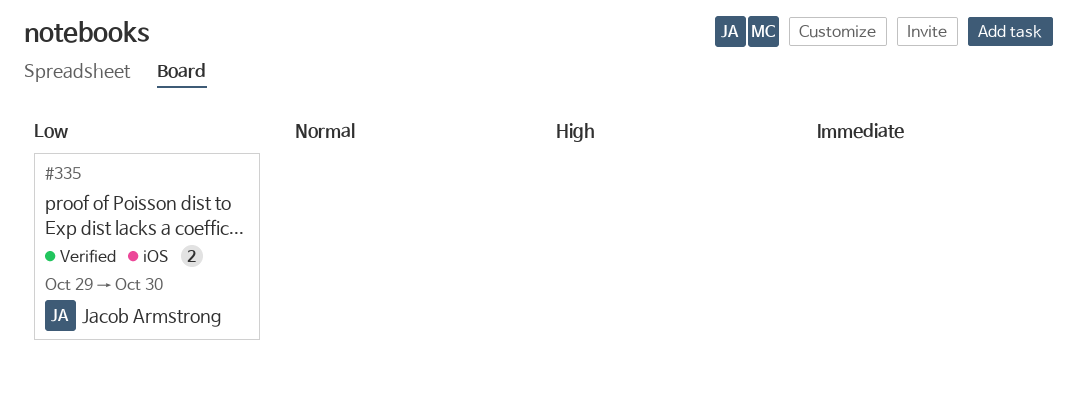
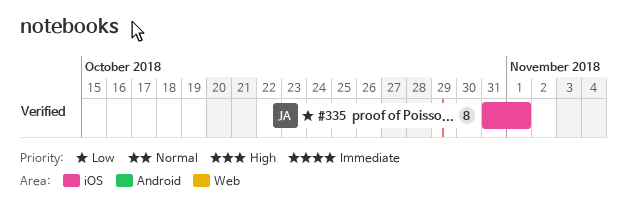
#335, estimate: 2 -> 8
#335, start: Oct 29 -> Oct 31
#335, due: Oct 30 -> Nov 1

